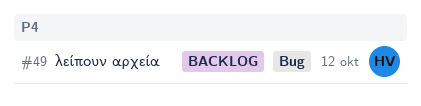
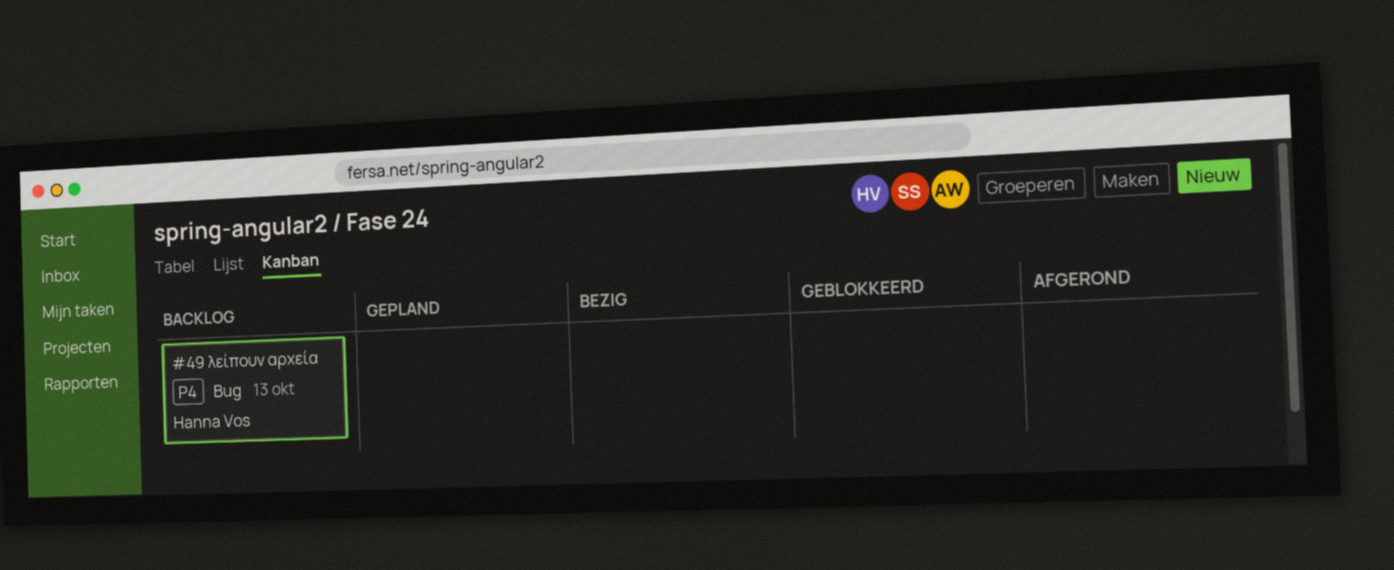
#49, due: Oct 12 -> Oct 13

